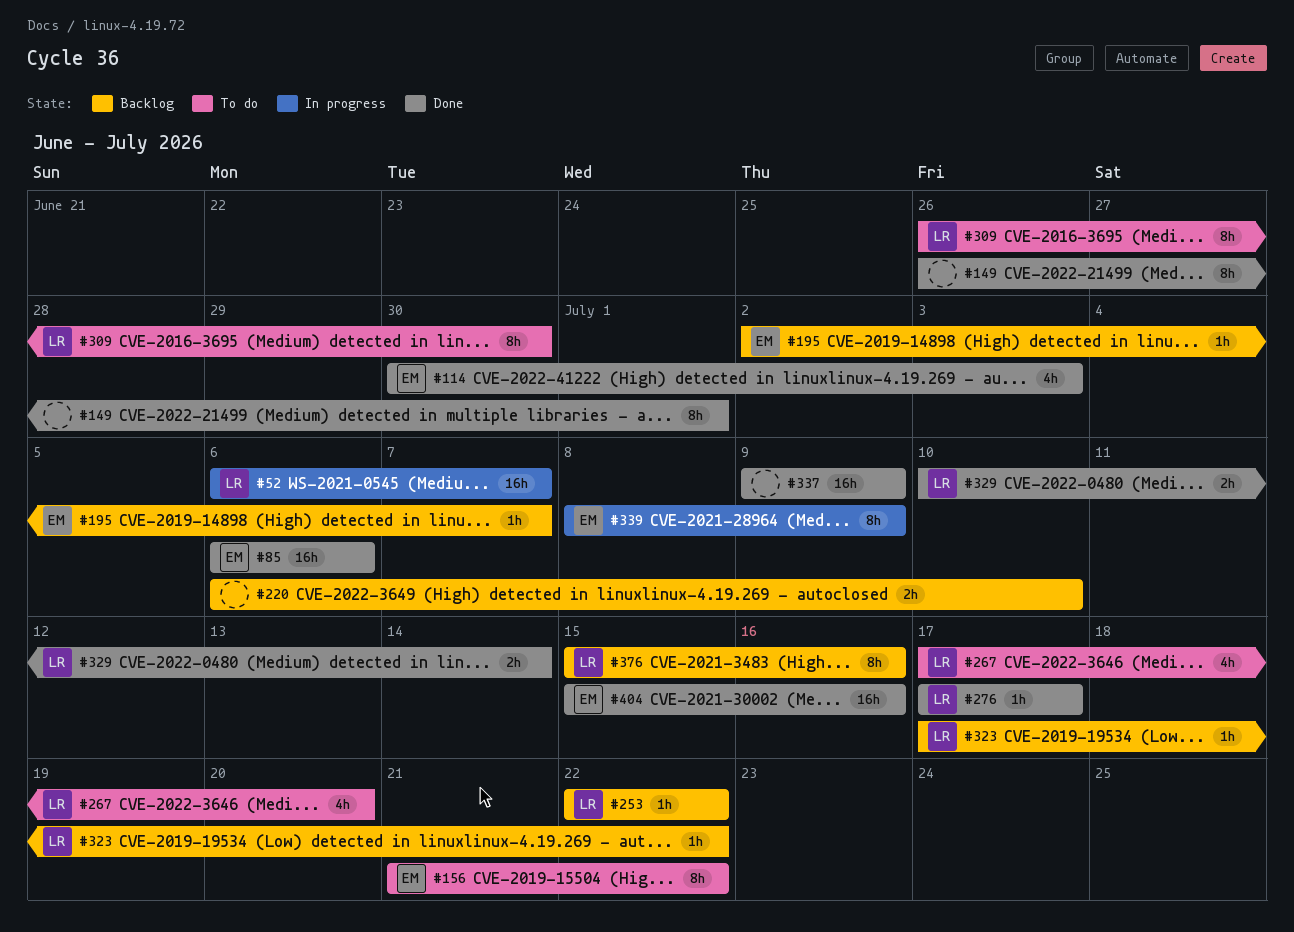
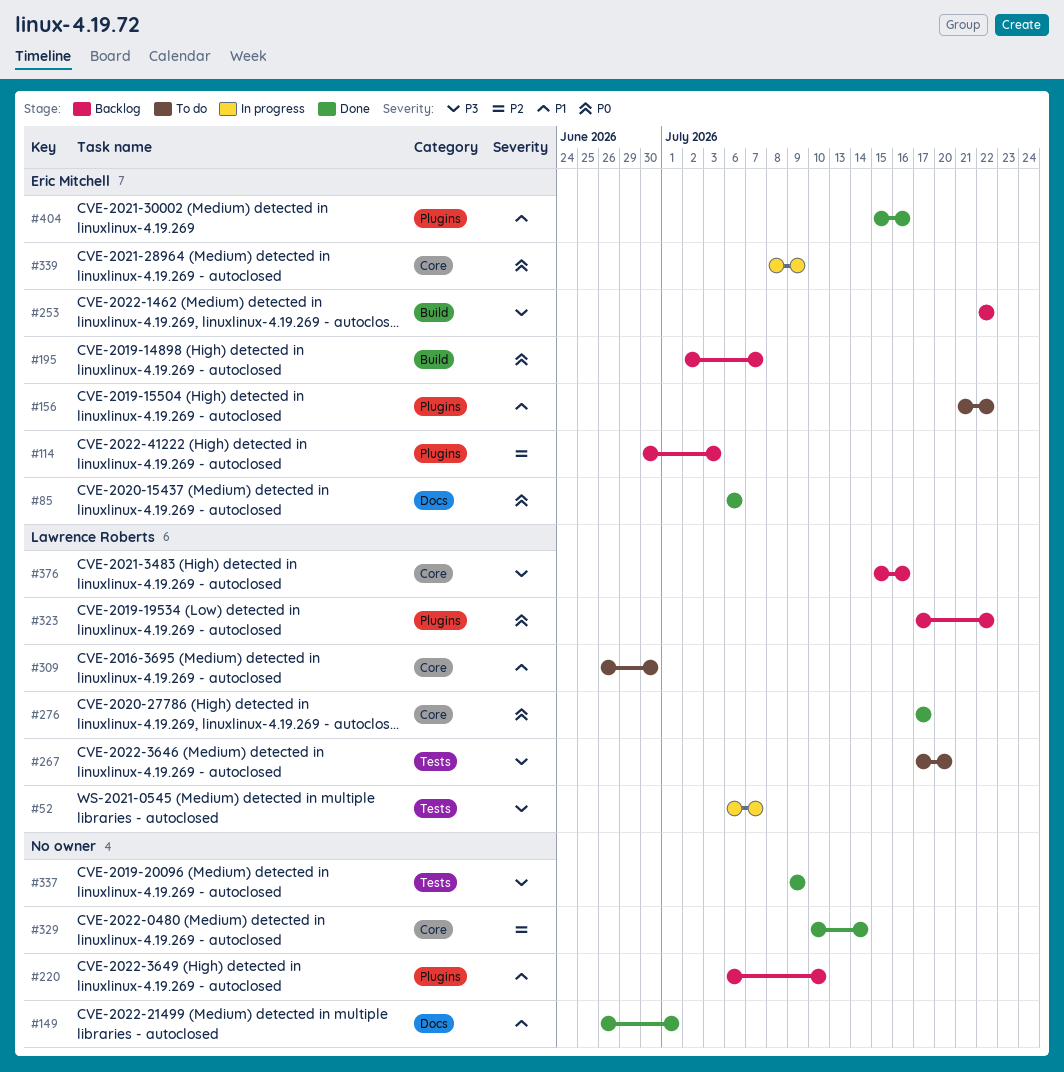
#114, status: Done -> Backlog
#253, owner: Lawrence Roberts -> Eric Mitchell
#329, owner: Lawrence Roberts -> none

